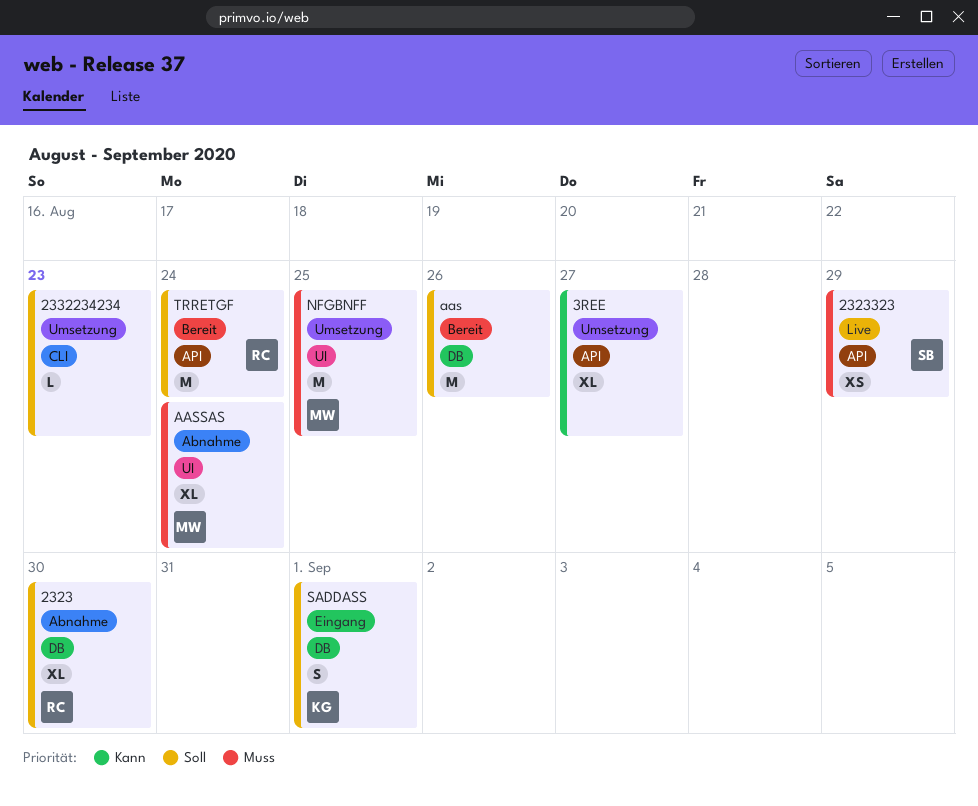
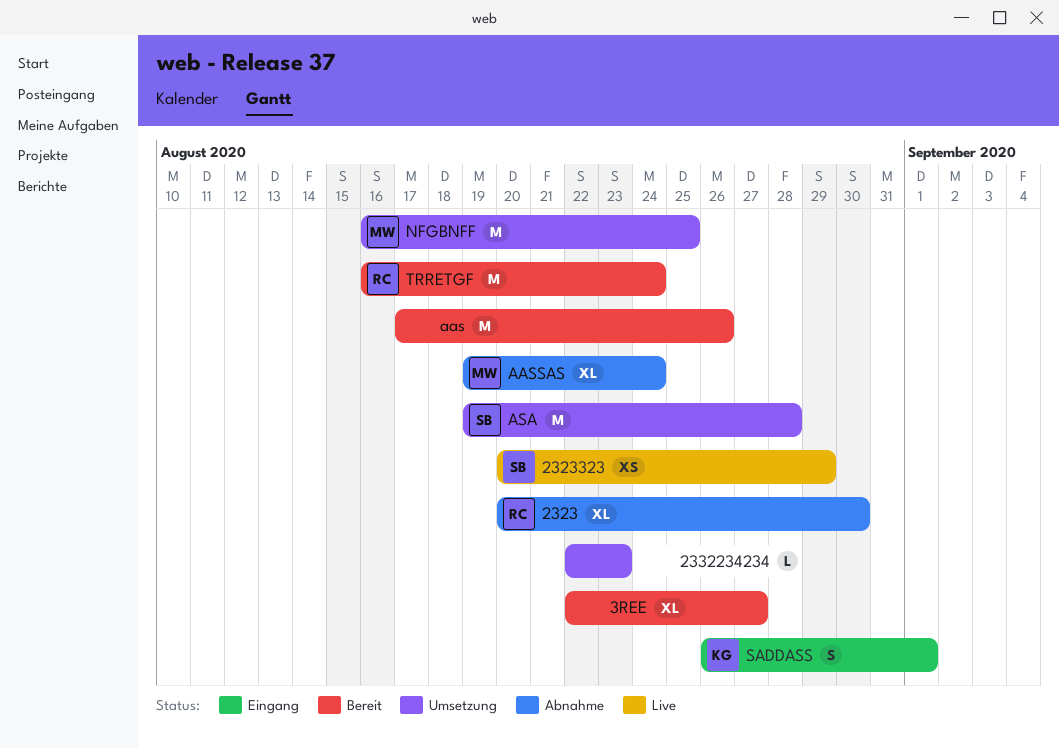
3REE, status: Umsetzung -> Bereit
ASA: none -> present

